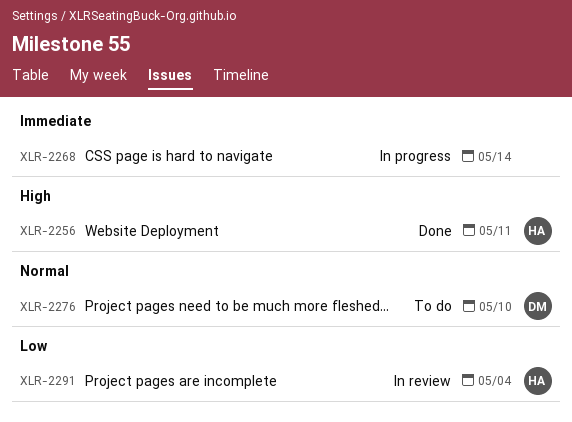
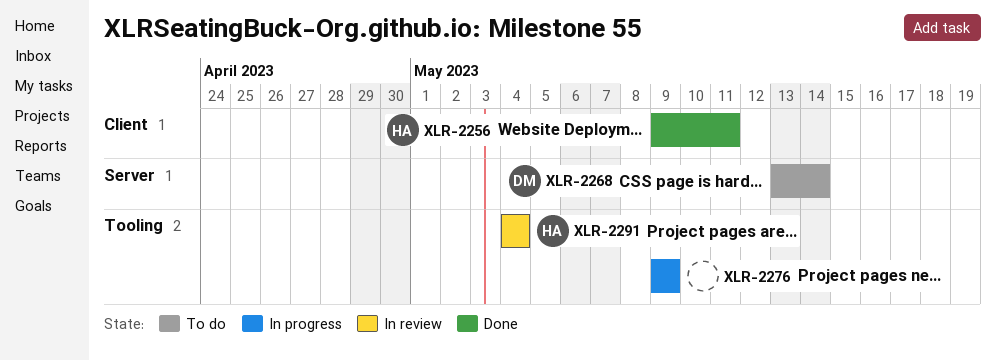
XLR-2268, status: In progress -> To do
XLR-2268, owner: none -> DM
XLR-2276, status: To do -> In progress
XLR-2276, owner: DM -> none
XLR-2276, due: May 10 -> May 9

